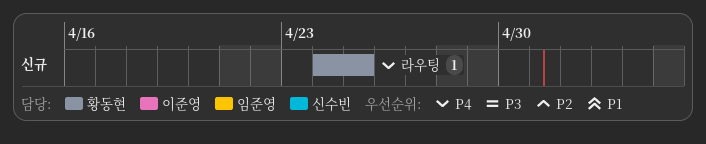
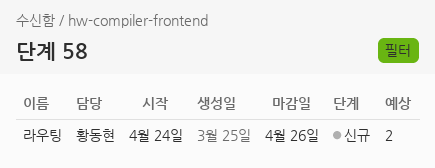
라우팅, estimate: 1 -> 2
라우팅, due: Apr 25 -> Apr 26

